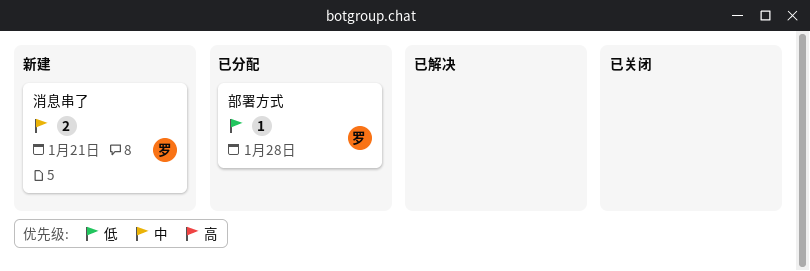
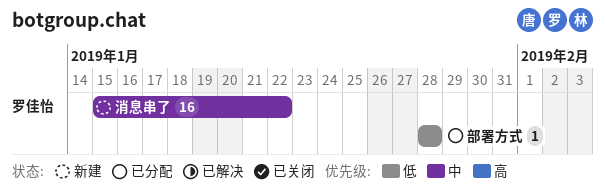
消息串了, estimate: 2 -> 16
消息串了, due: Jan 21 -> Jan 22

